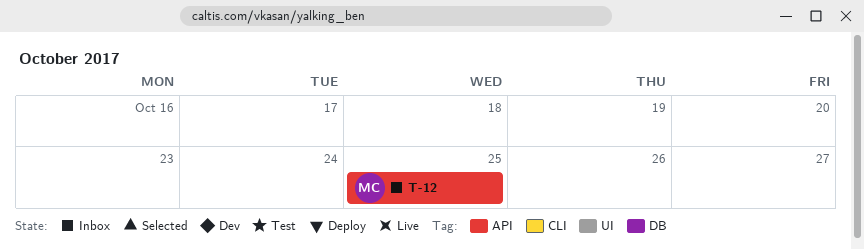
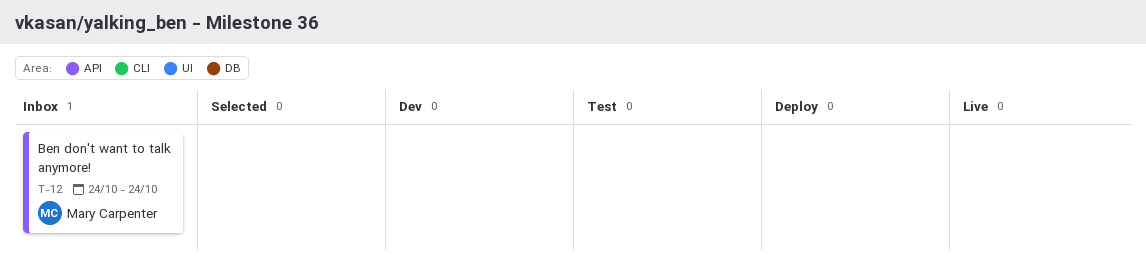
T-12, start: Oct 25 -> Oct 24
T-12, due: Oct 25 -> Oct 24

